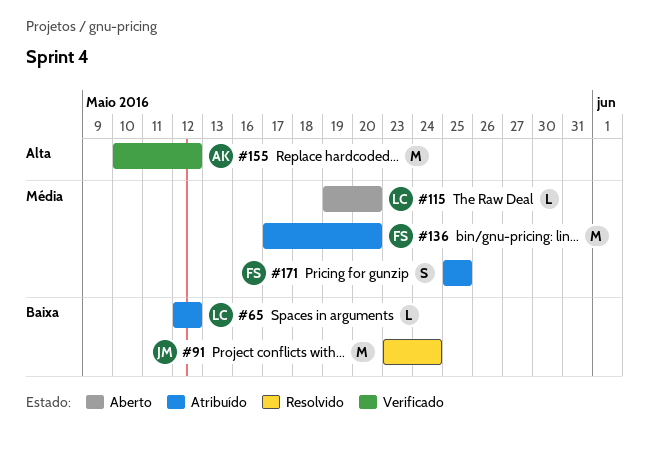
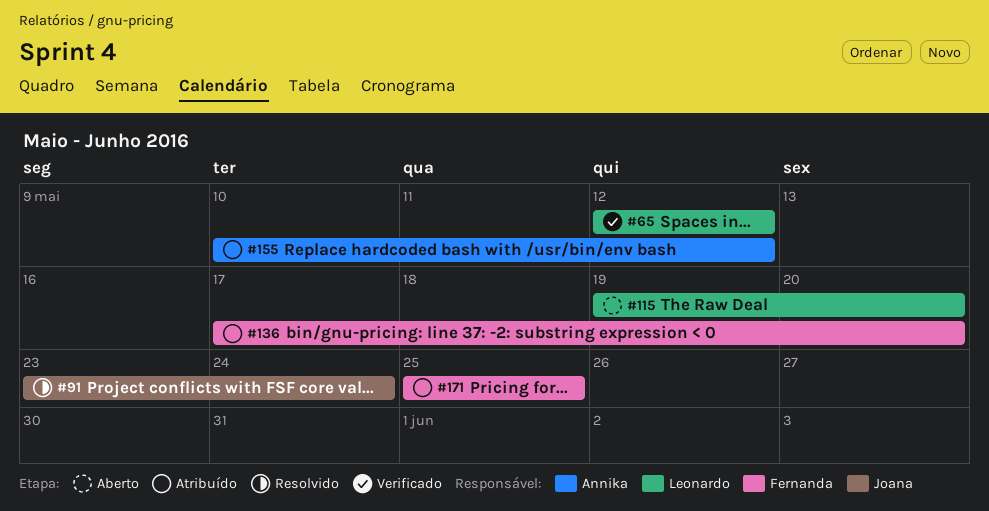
#65, status: Atribuído -> Verificado
#155, status: Verificado -> Atribuído

